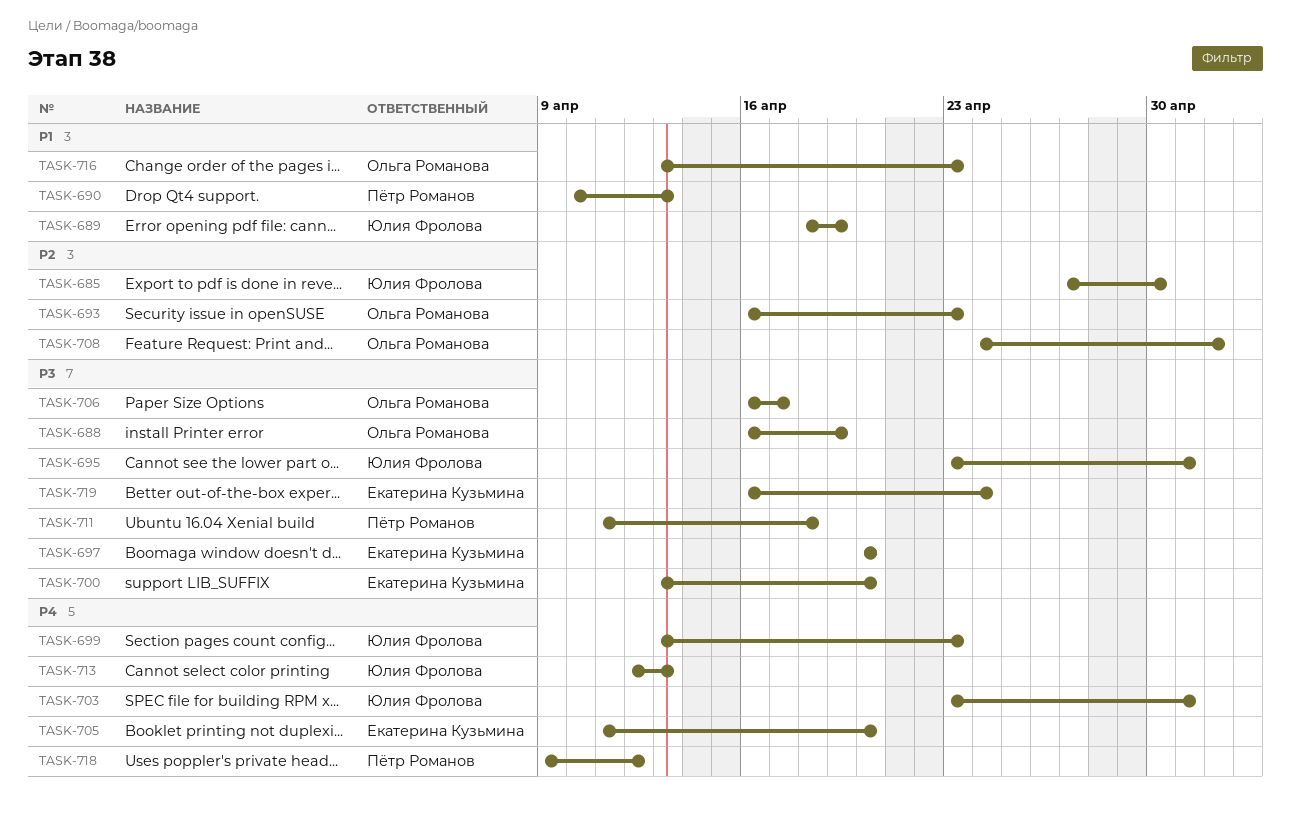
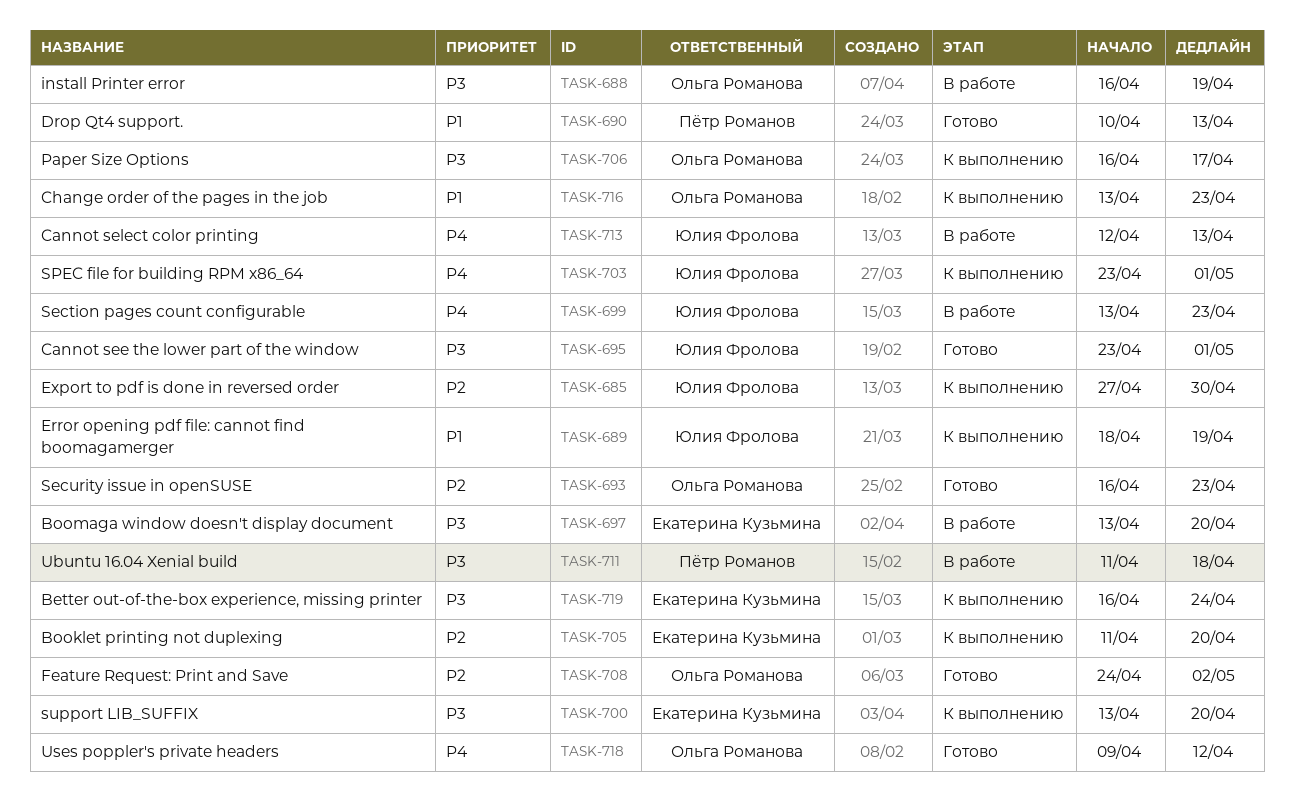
TASK-697, start: Apr 20 -> Apr 13
TASK-705, priority: P4 -> P2
TASK-718, owner: Пётр Романов -> Ольга Романова

